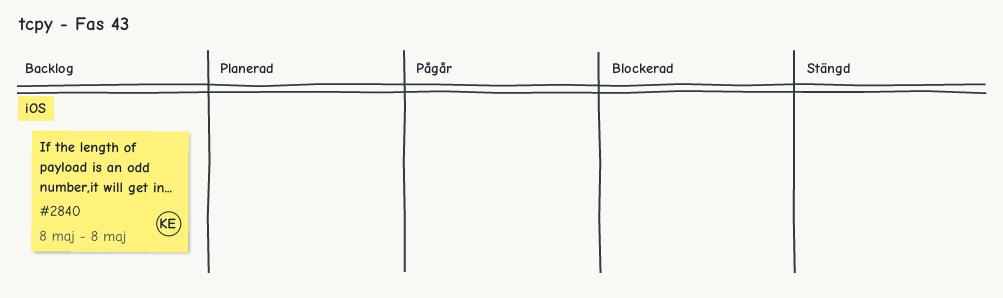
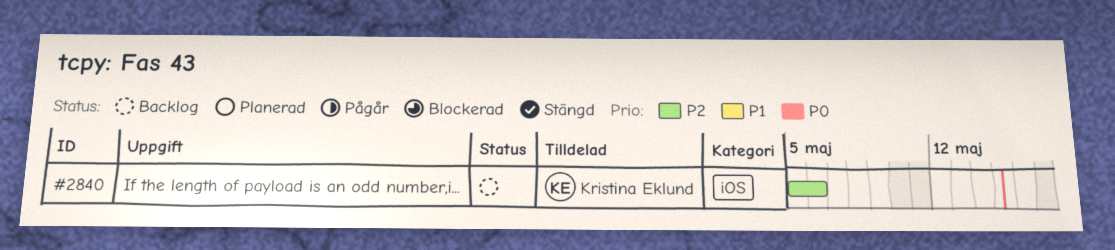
#2840, start: May 8 -> May 5
#2840, due: May 8 -> May 6

